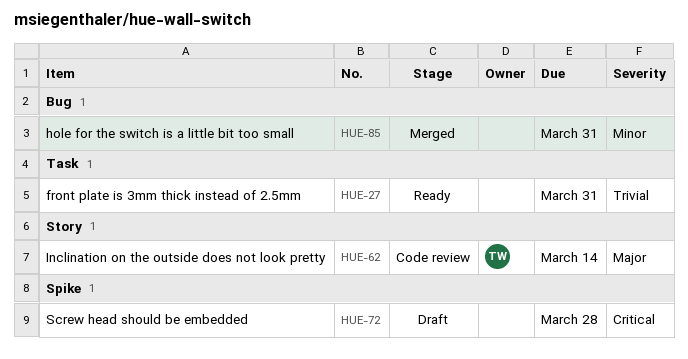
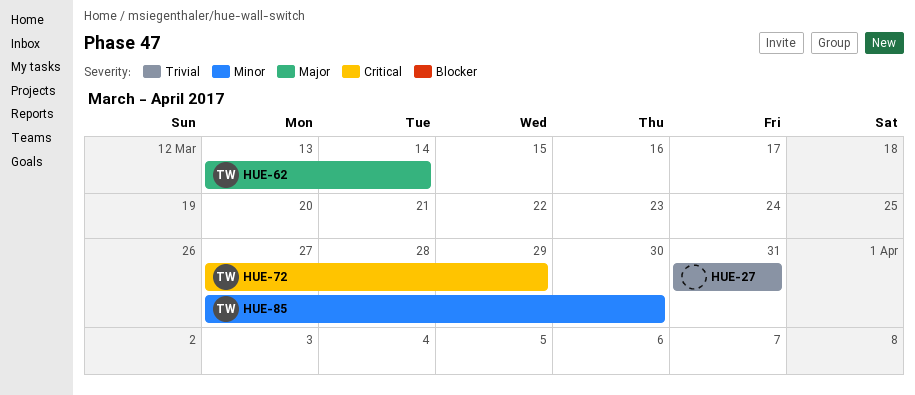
HUE-72, owner: none -> TW
HUE-72, due: Mar 28 -> Mar 29
HUE-85, owner: none -> TW
HUE-85, due: Mar 31 -> Mar 30

